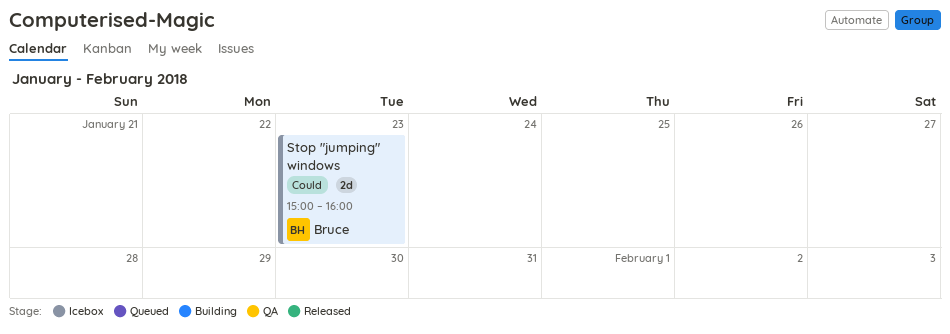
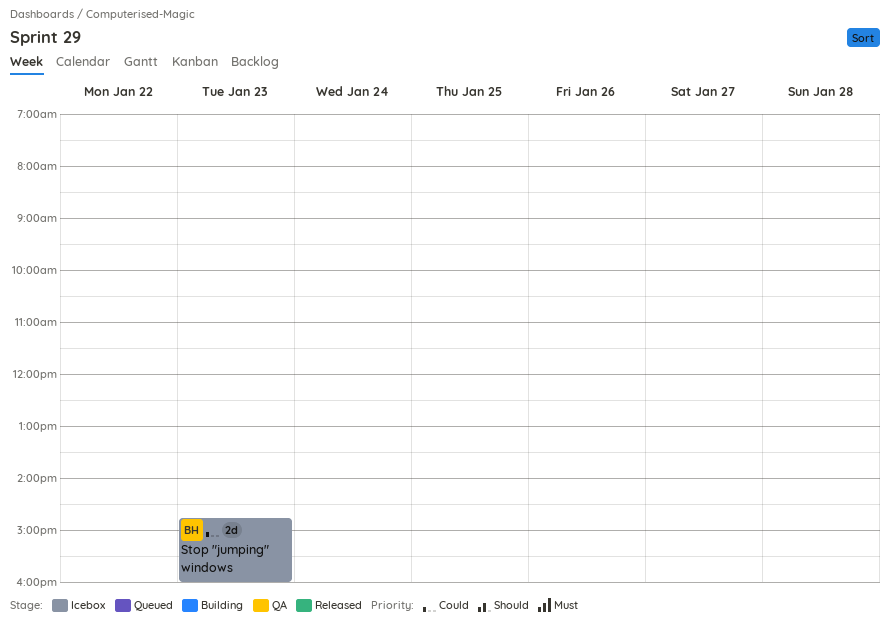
Stop "jumping" windows, begins: 15:00 -> 14:45

